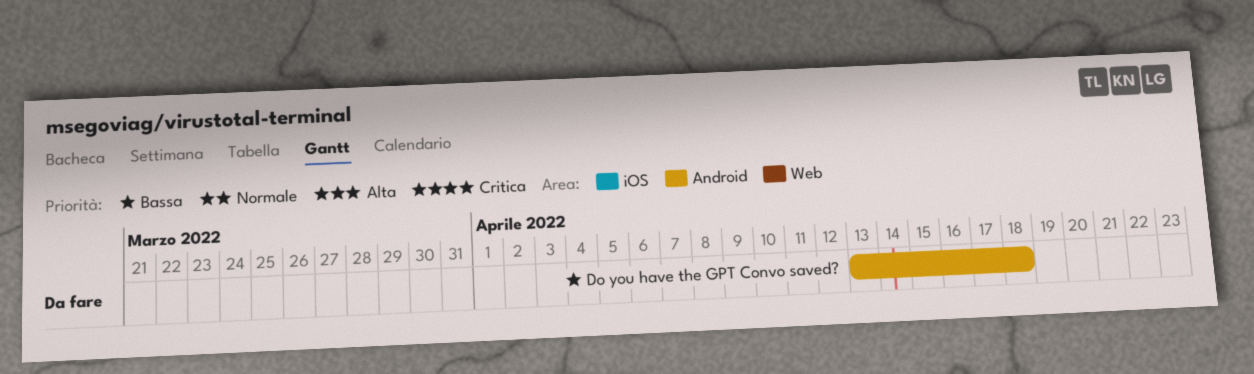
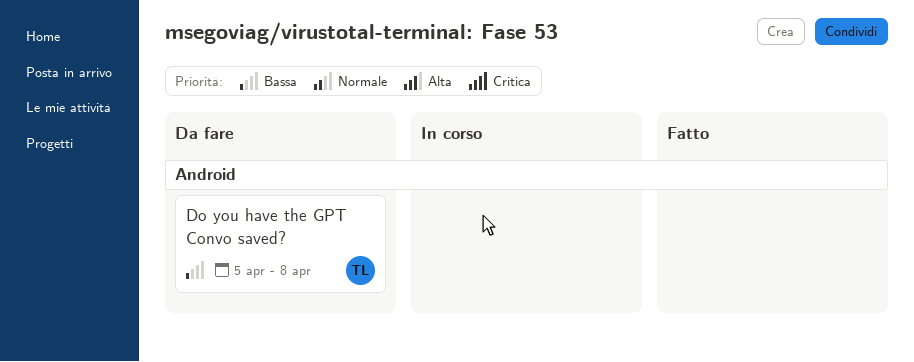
Do you have the GPT Convo saved?, start: Apr 13 -> Apr 5
Do you have the GPT Convo saved?, due: Apr 18 -> Apr 8

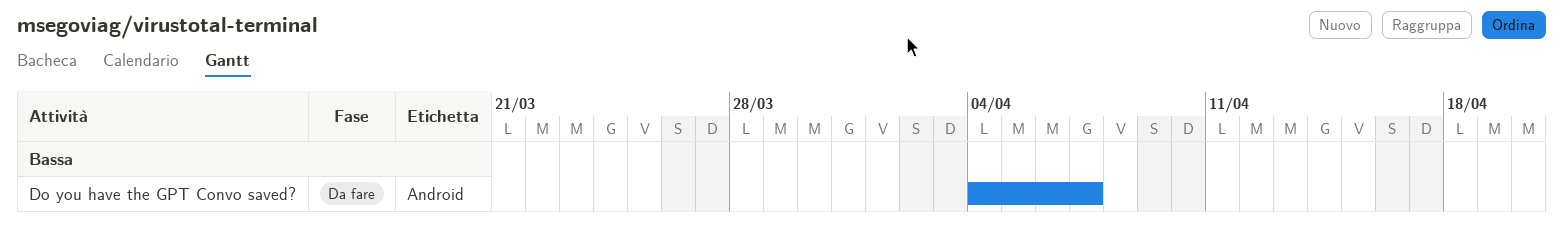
Do you have the GPT Convo saved?, start: Apr 5 -> Apr 4
Do you have the GPT Convo saved?, due: Apr 8 -> Apr 7

